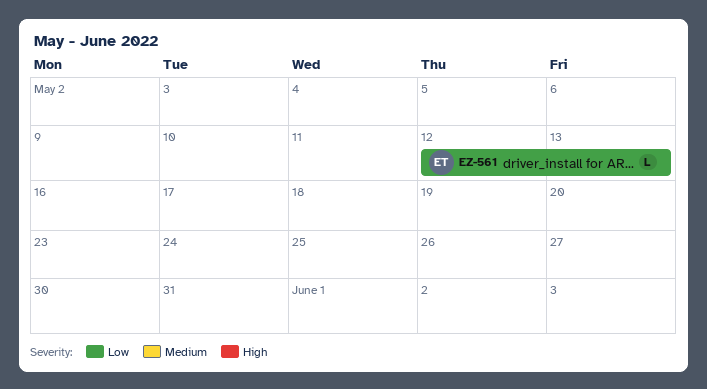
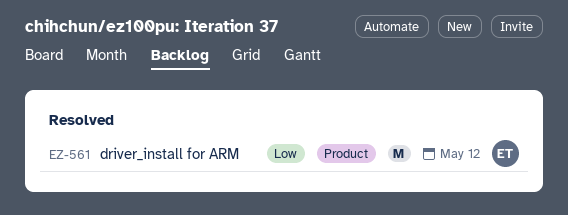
EZ-561, estimate: L -> M
EZ-561, due: May 13 -> May 12

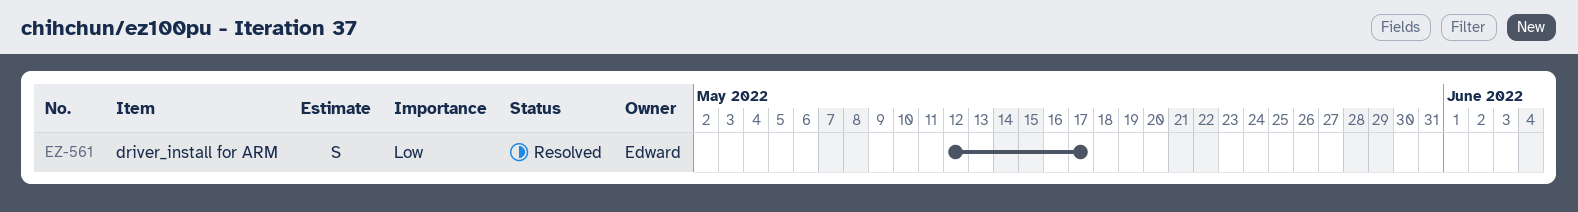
EZ-561, estimate: M -> S
EZ-561, due: May 12 -> May 17

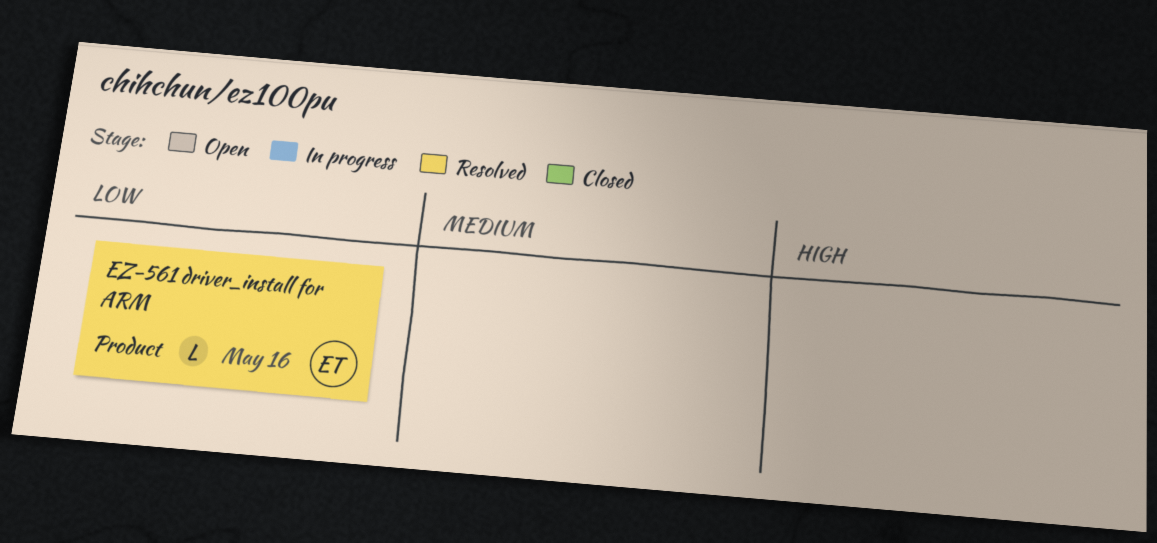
EZ-561, estimate: S -> L
EZ-561, due: May 17 -> May 16

